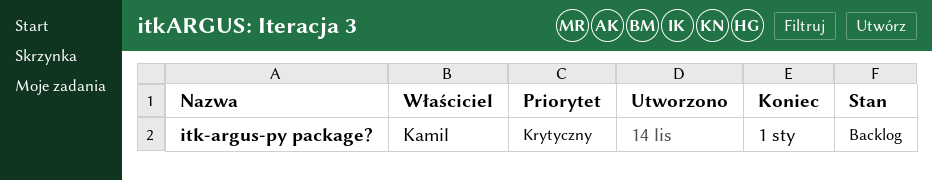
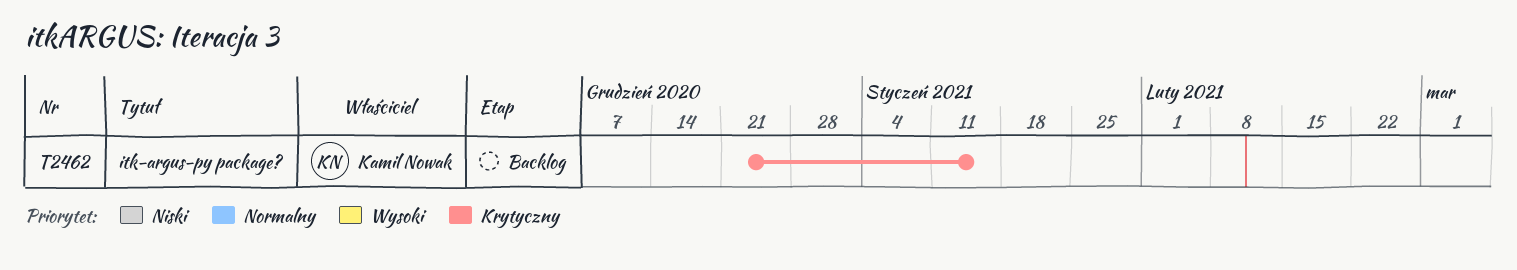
itk-argus-py package?, due: Jan 1 -> Jan 15

